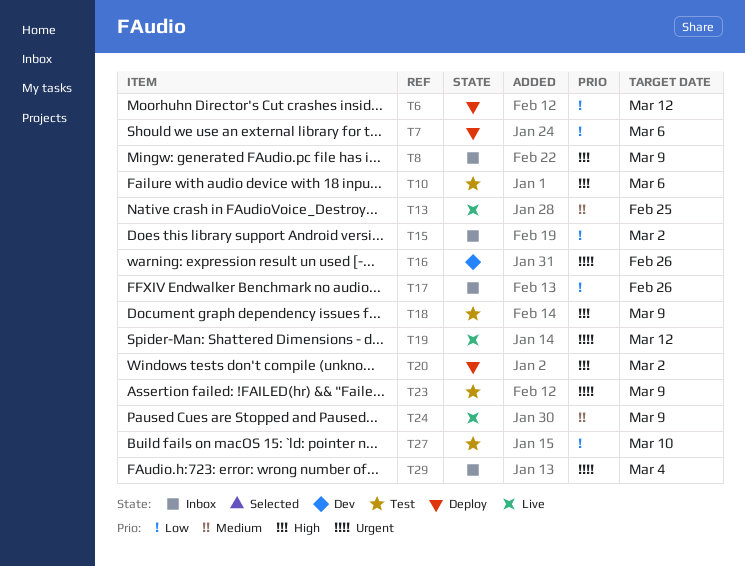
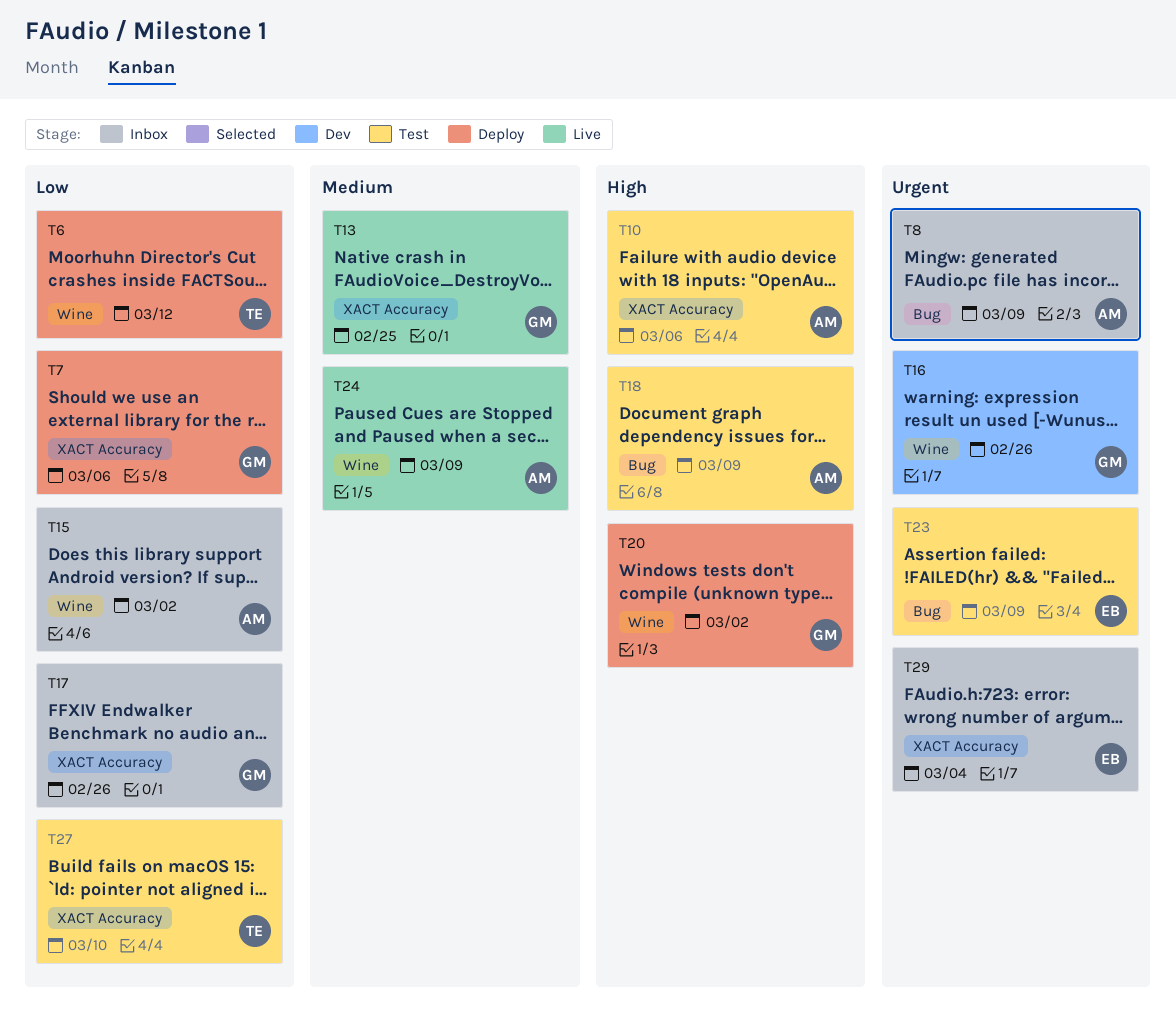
T8, priority: High -> Urgent
T19: present -> none

